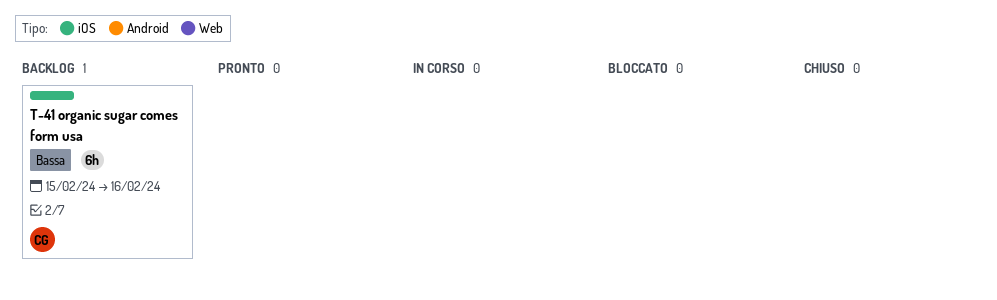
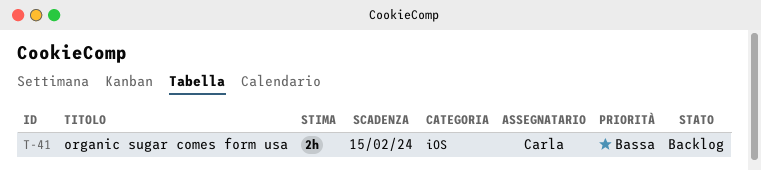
T-41, estimate: 6h -> 2h
T-41, due: Feb 16 -> Feb 15

